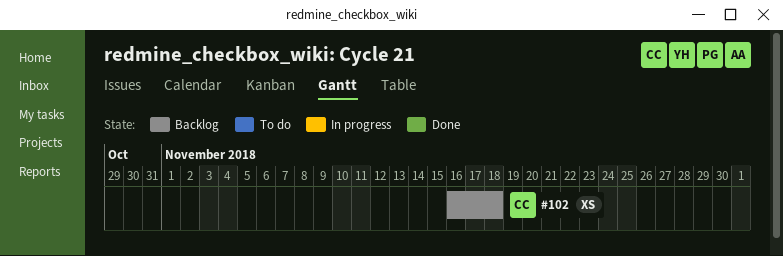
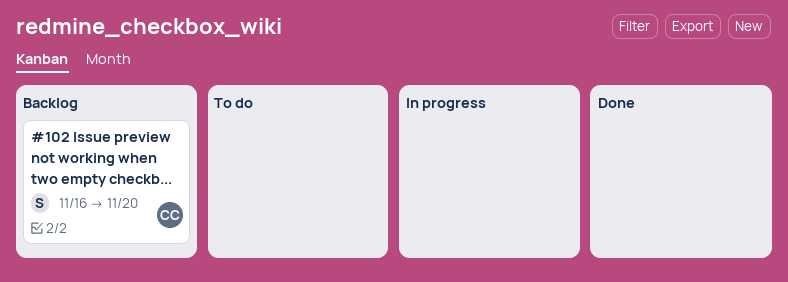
#102, estimate: XS -> S
#102, due: Nov 18 -> Nov 20

